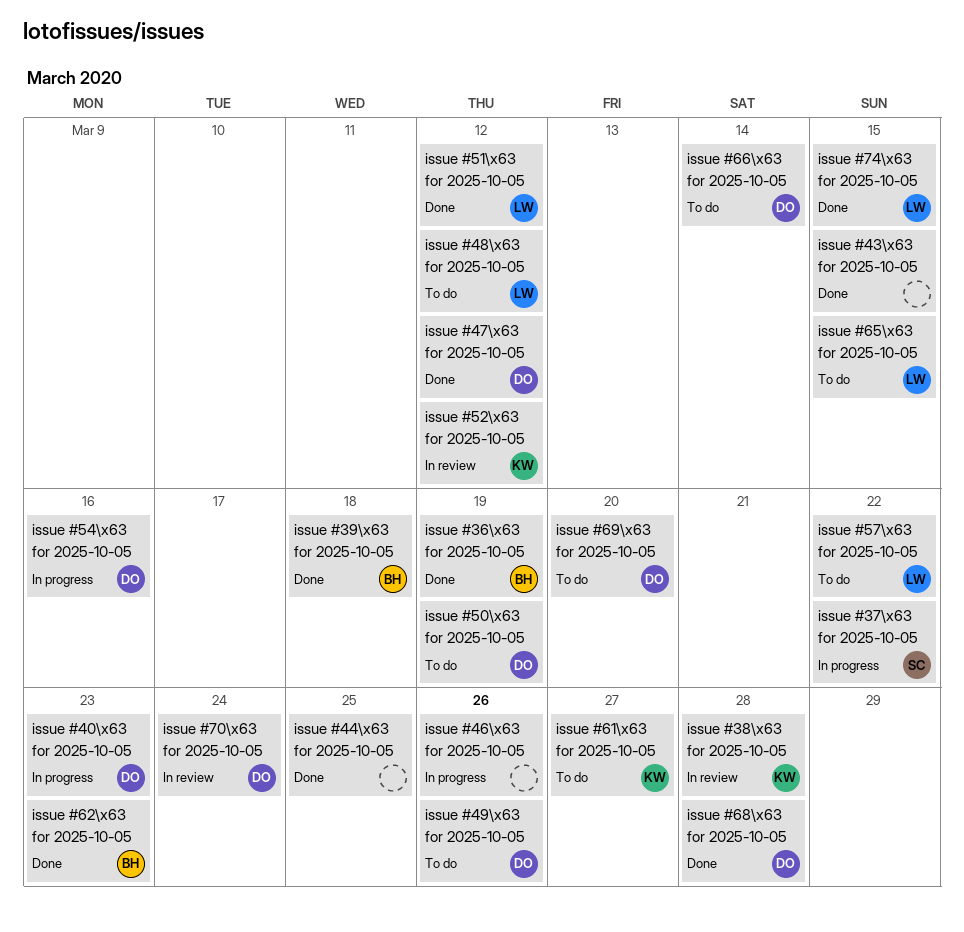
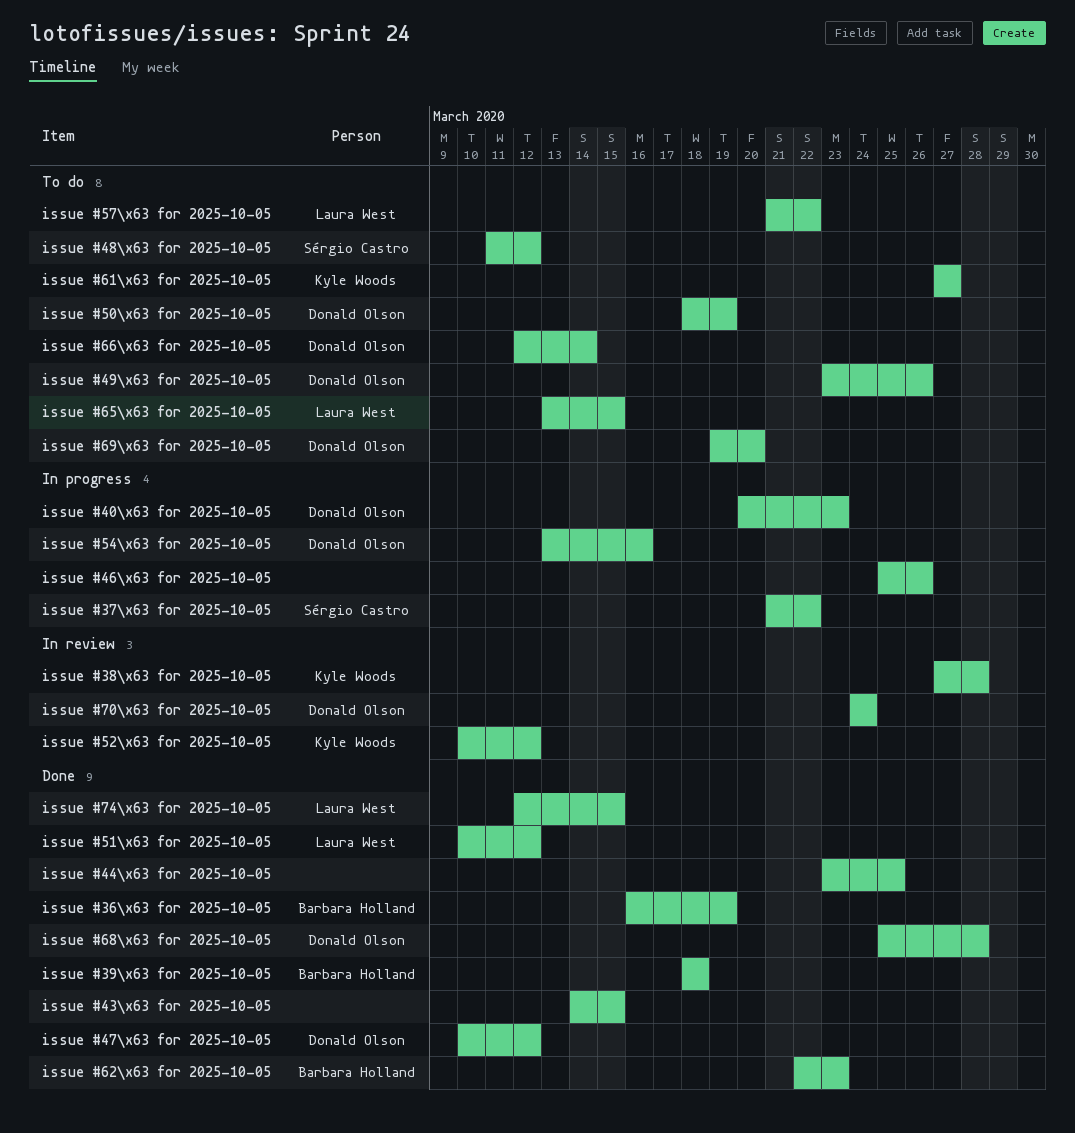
issue #48\x63 for 2025-10-05, owner: Laura West -> Sérgio Castro

